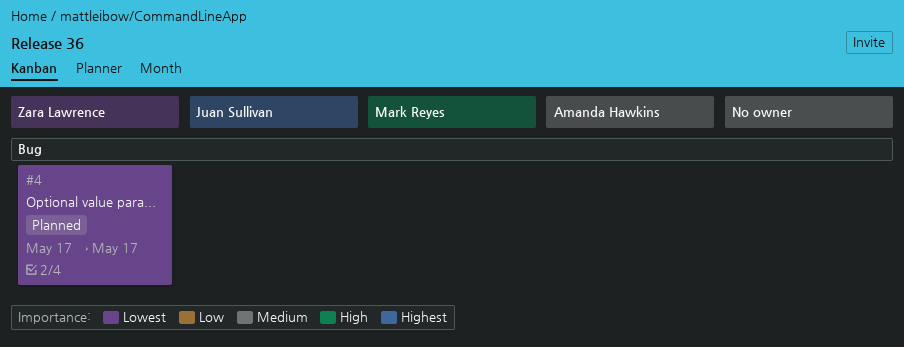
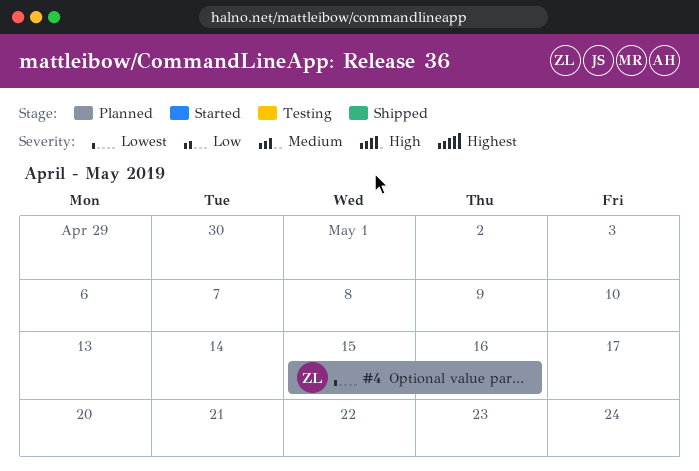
#4, start: May 17 -> May 15
#4, due: May 17 -> May 16

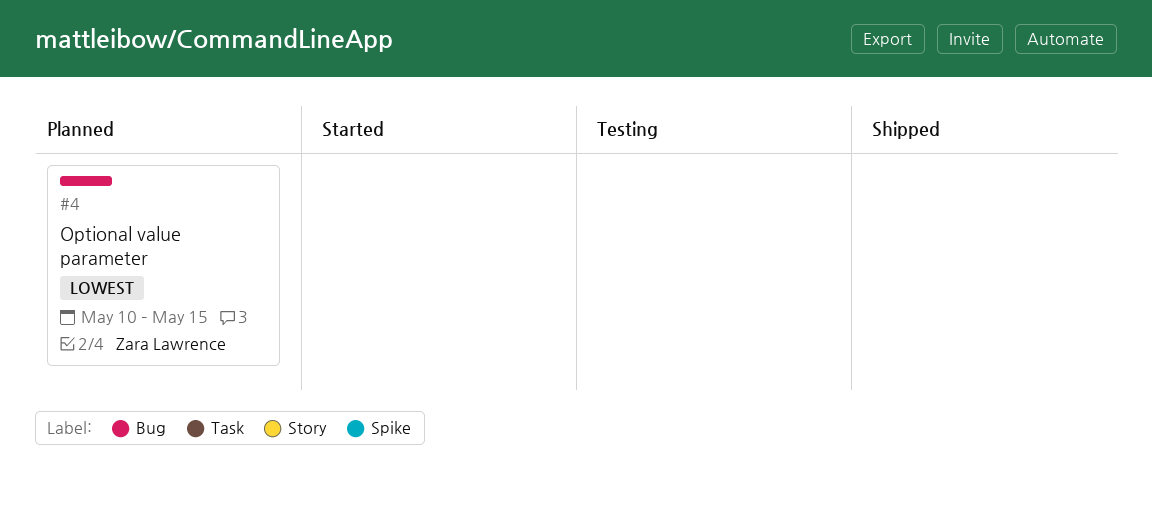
#4, start: May 15 -> May 10
#4, due: May 16 -> May 15

